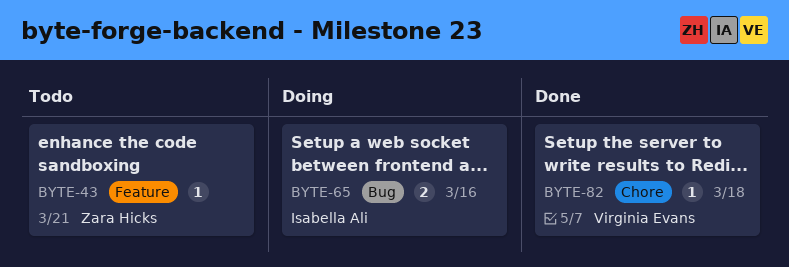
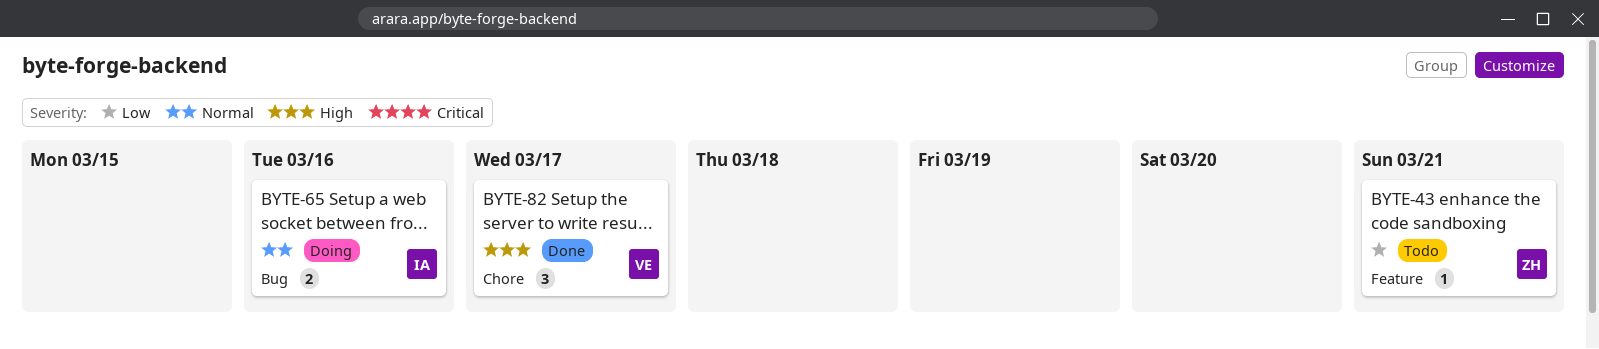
BYTE-82, estimate: 1 -> 3
BYTE-82, due: Mar 18 -> Mar 17

